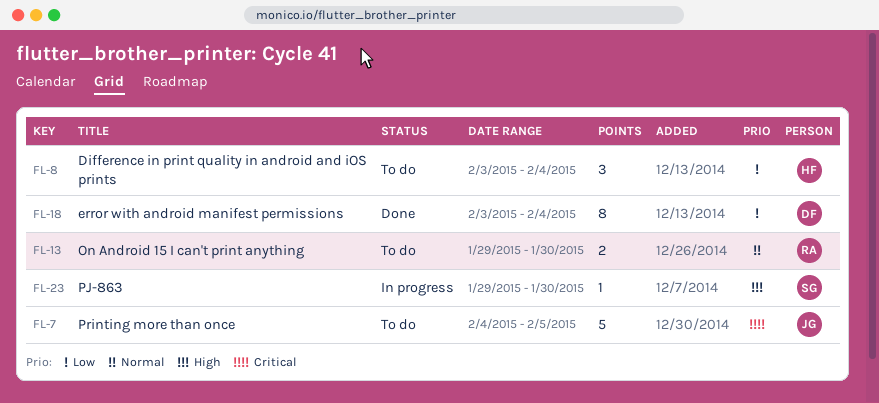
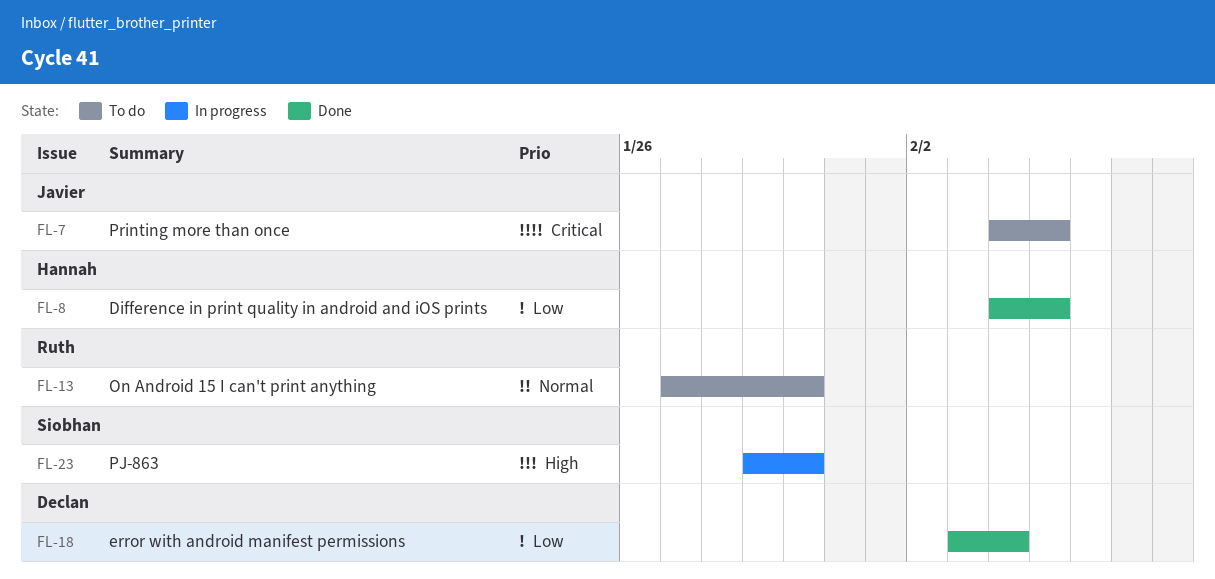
FL-8, status: To do -> Done
FL-8, start: Feb 3 -> Feb 4
FL-8, due: Feb 4 -> Feb 5
FL-13, start: Jan 29 -> Jan 27

